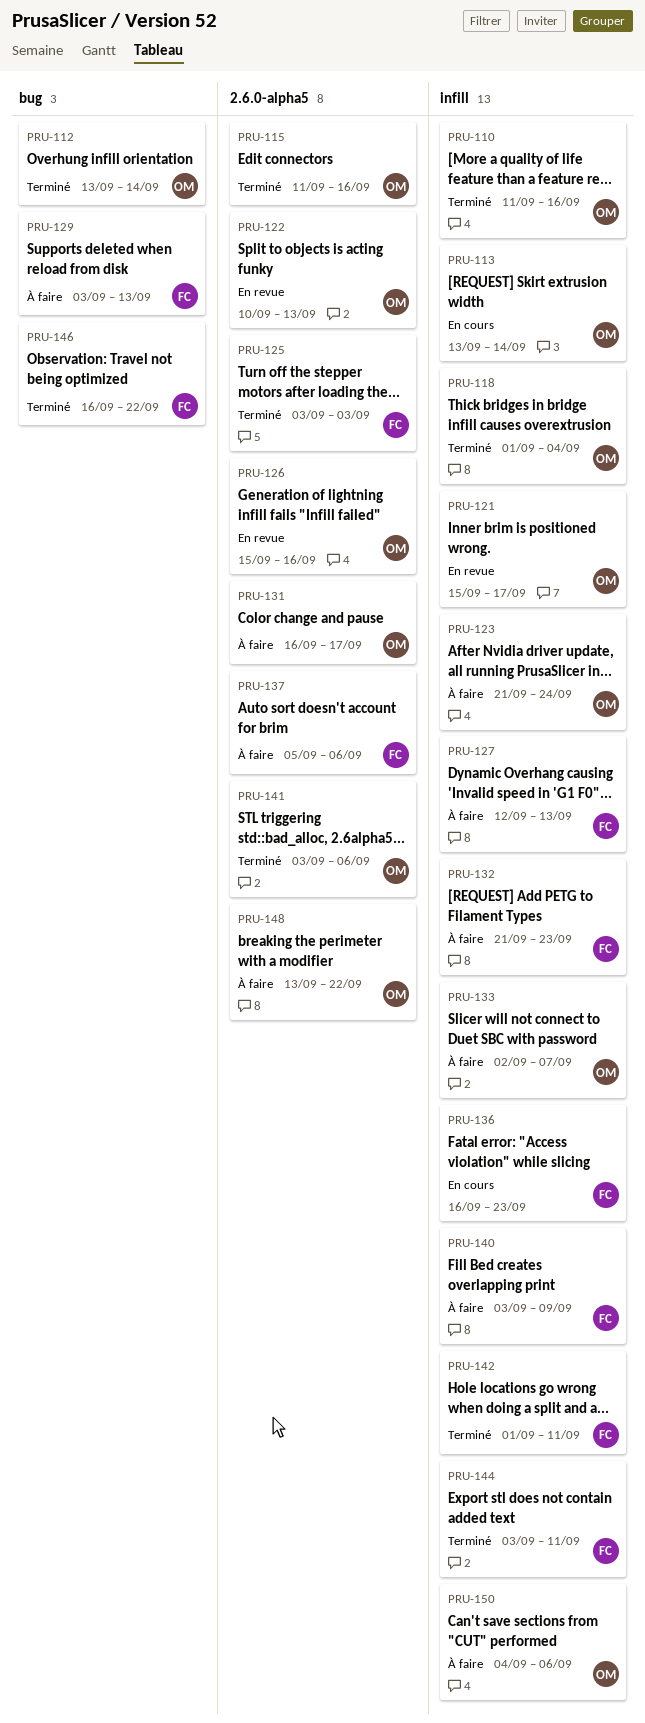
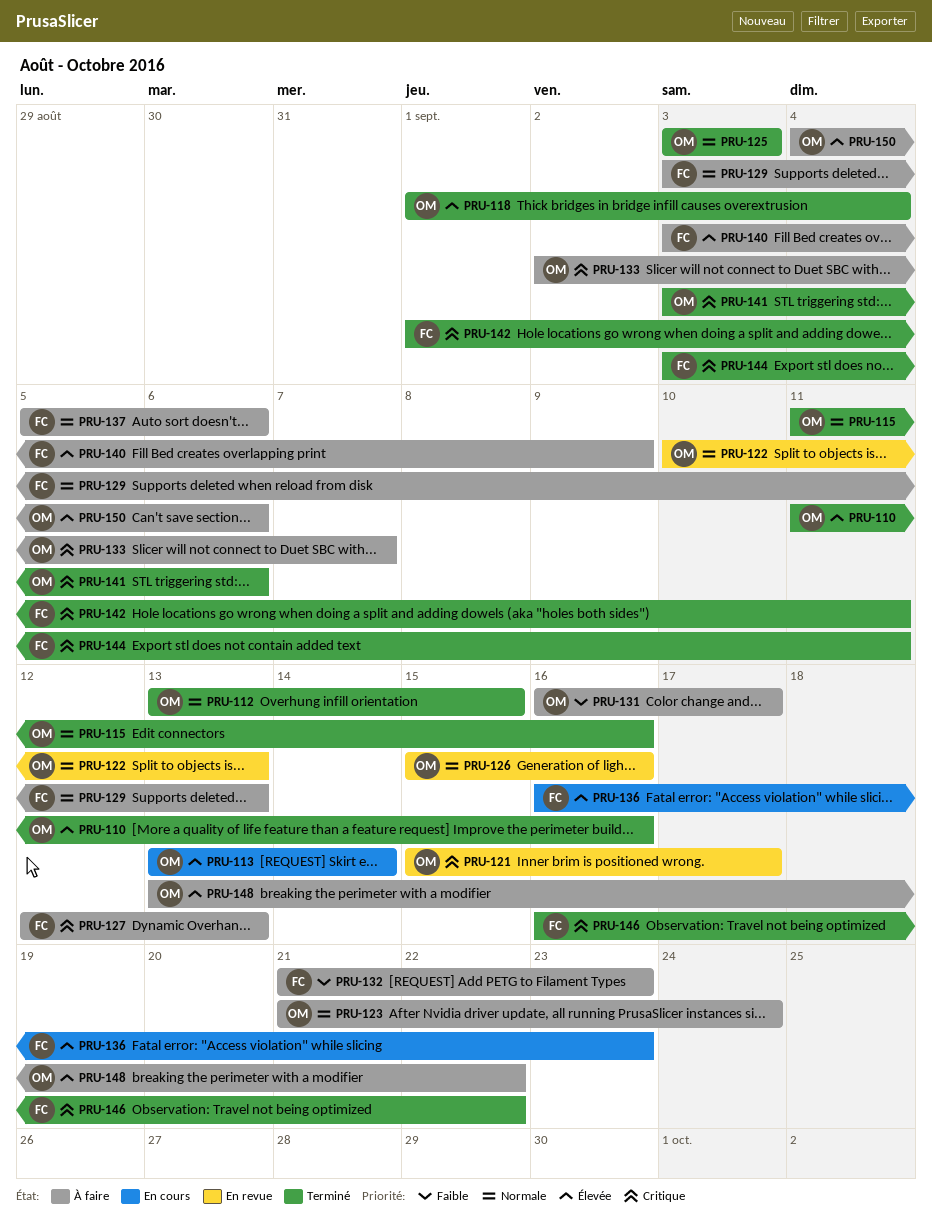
PRU-112, due: Sep 14 -> Sep 15
PRU-125, owner: FC -> OM

